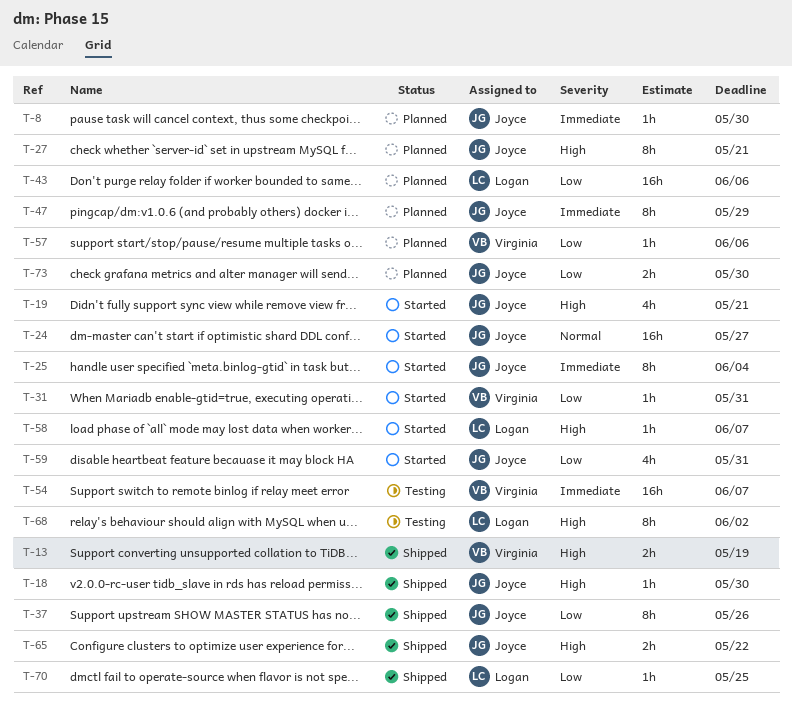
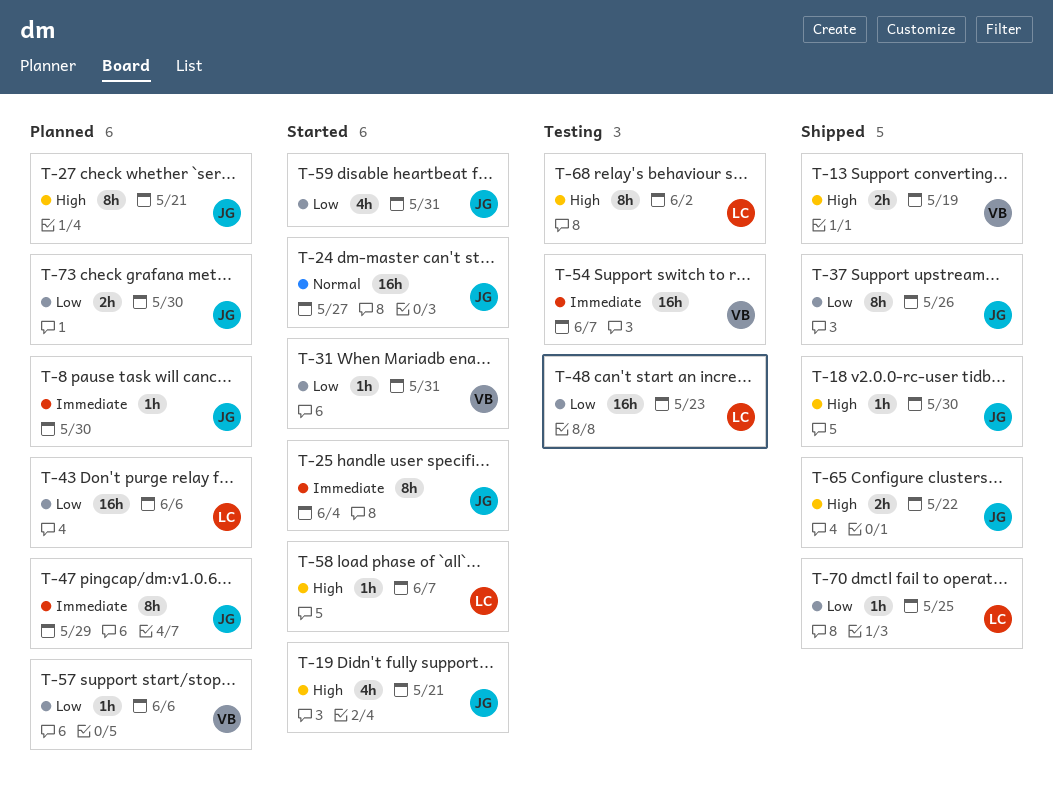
T-48: none -> present

